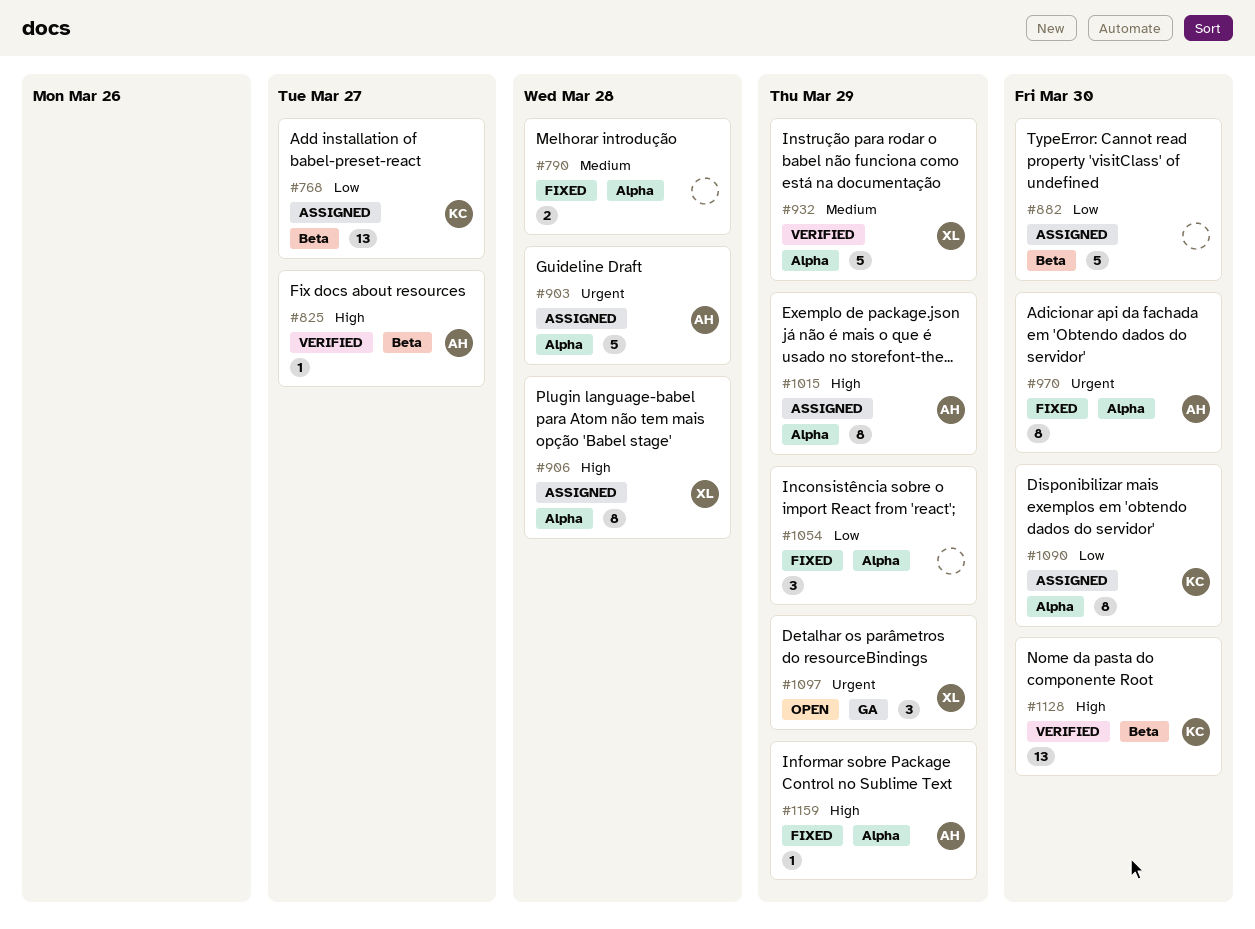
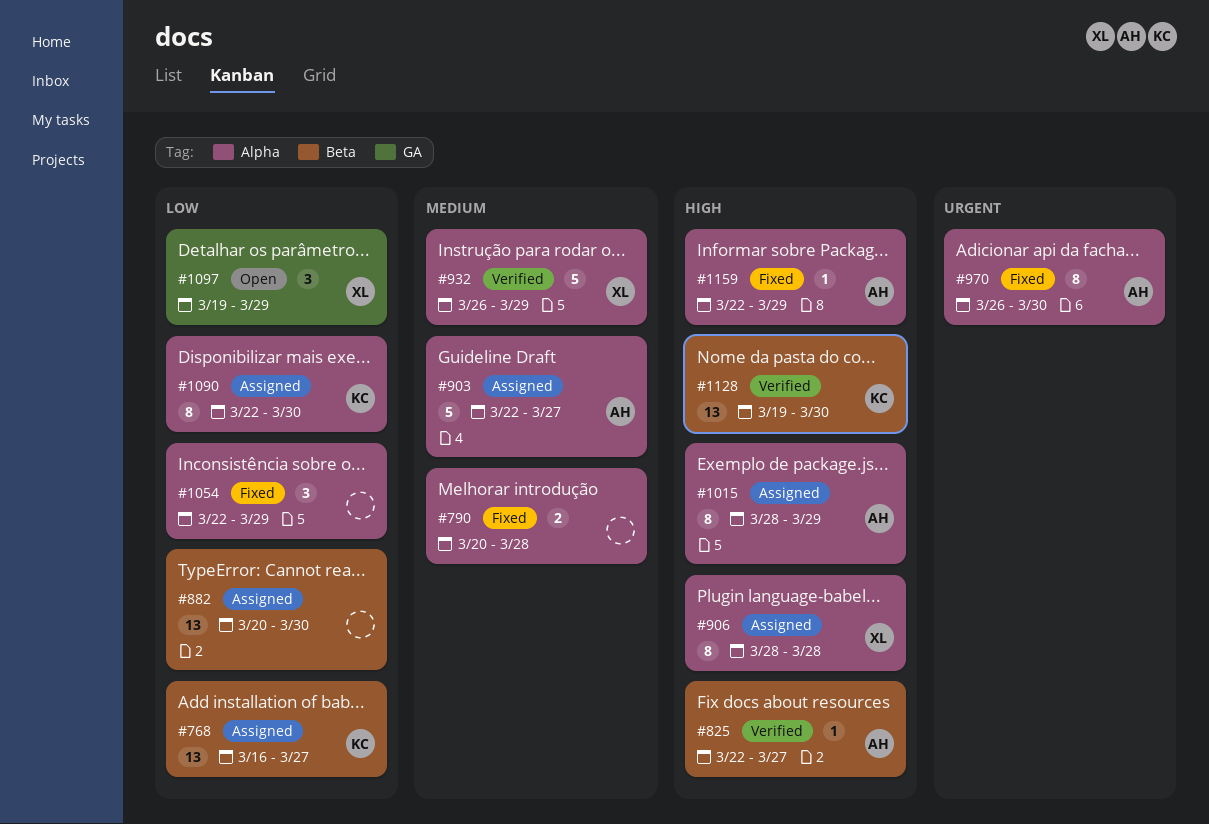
#882, estimate: 5 -> 13
#903, priority: Urgent -> Medium
#903, due: Mar 28 -> Mar 27
#1097, priority: Urgent -> Low

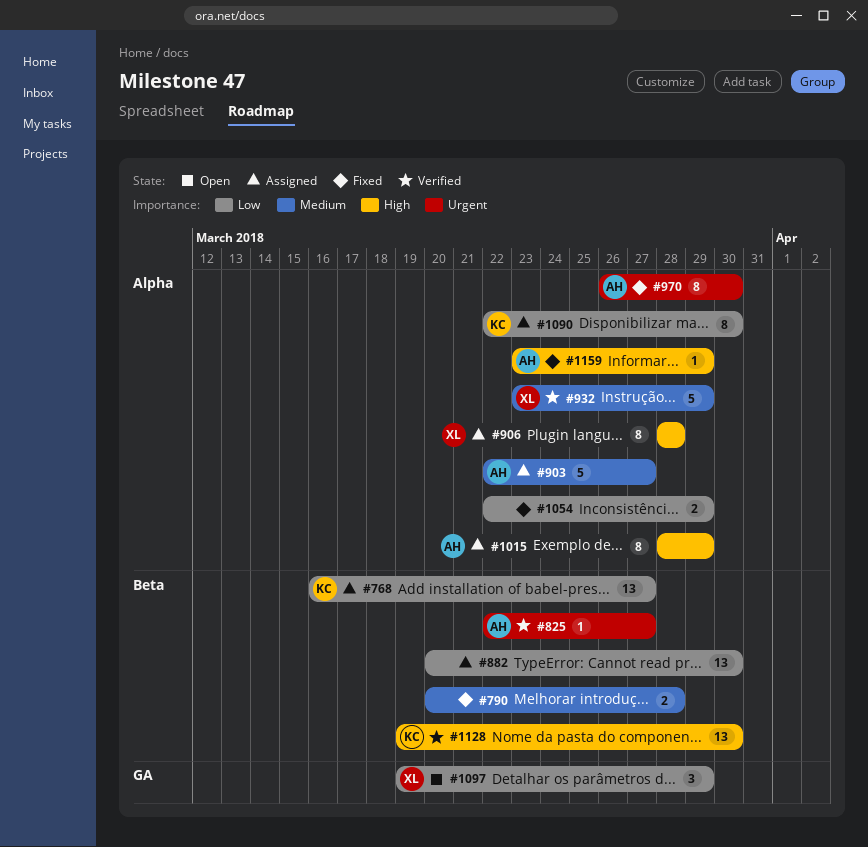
#790, label: Alpha -> Beta
#825, priority: High -> Urgent
#932, start: Mar 26 -> Mar 23
#1054, estimate: 3 -> 2
#1159, start: Mar 22 -> Mar 23

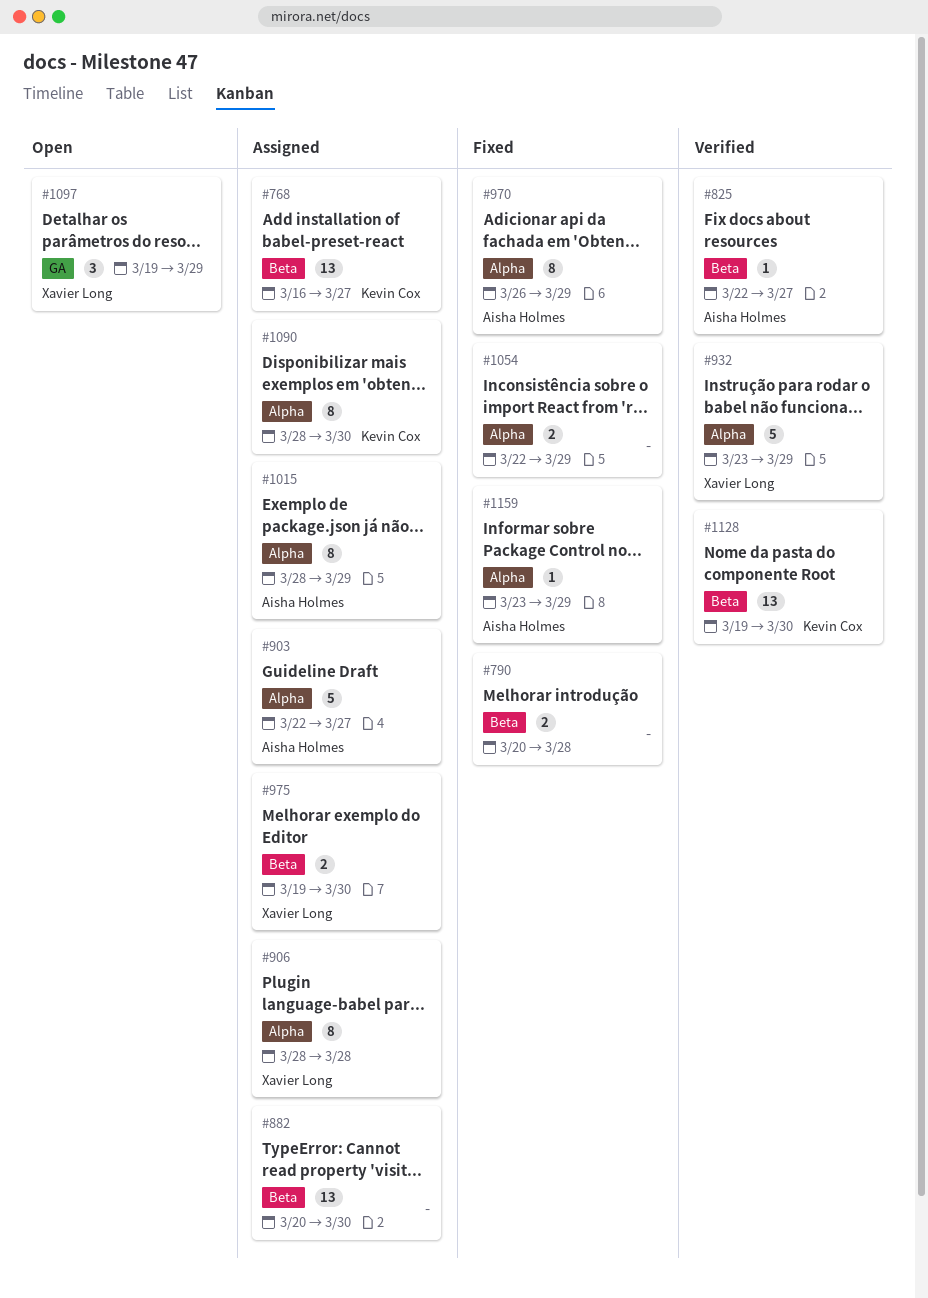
#970, due: Mar 30 -> Mar 29
#975: none -> present
#1090, start: Mar 22 -> Mar 28

